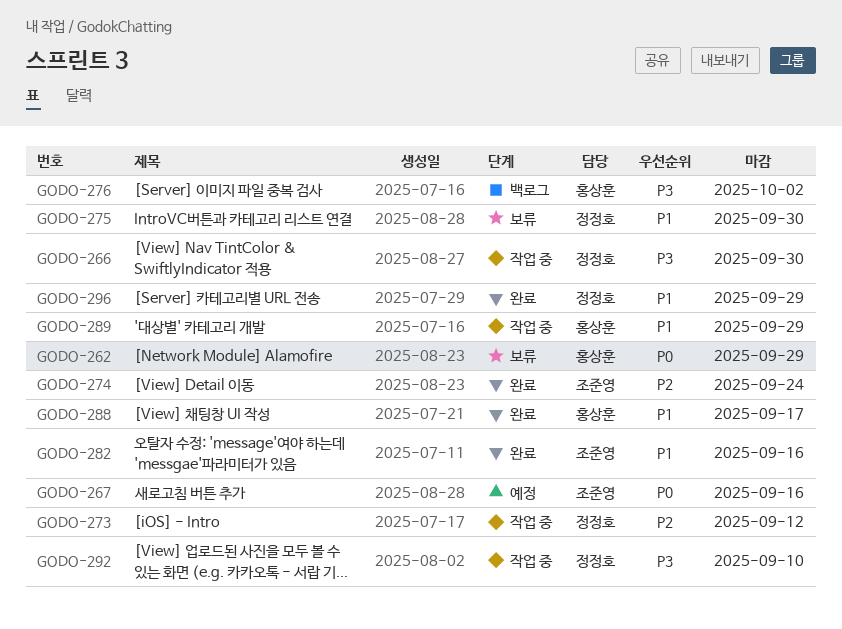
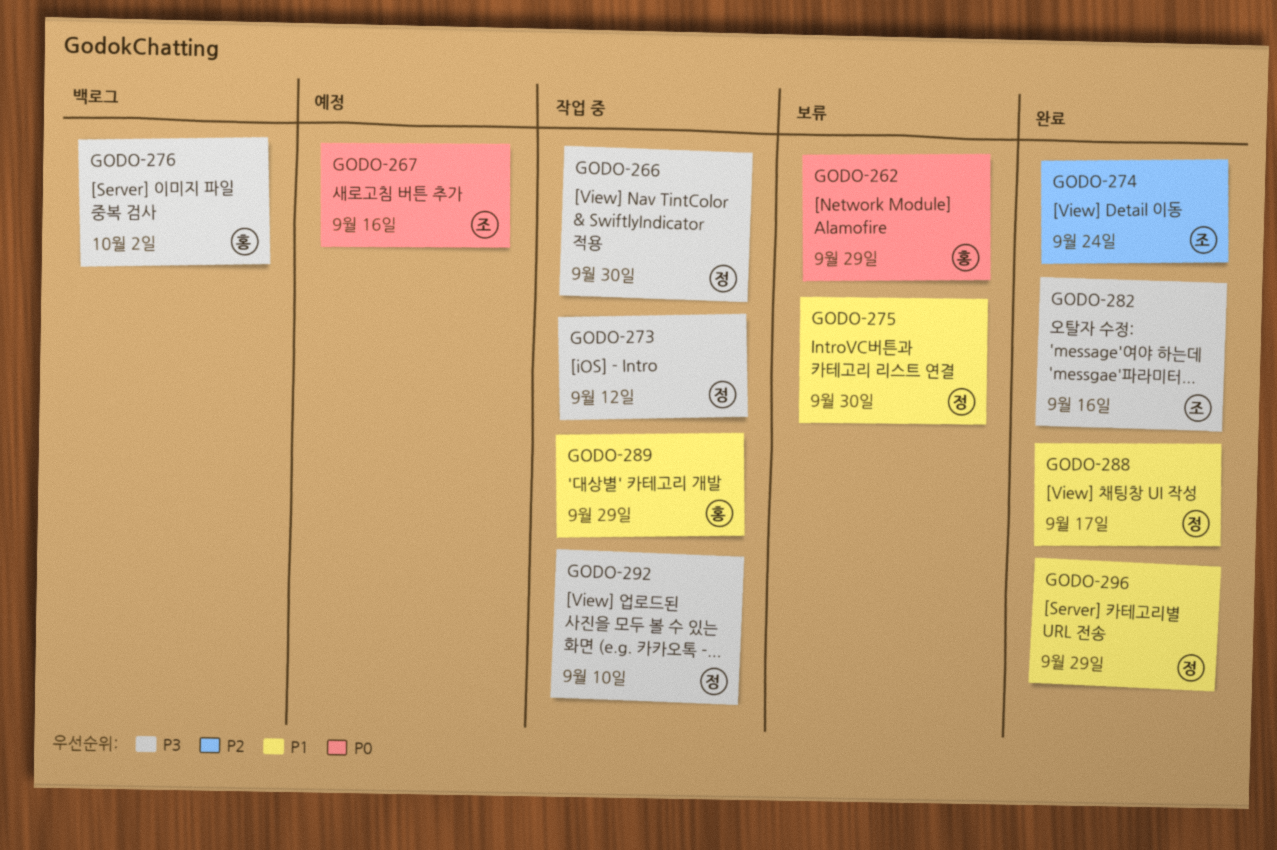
GODO-273, priority: P2 -> P3
GODO-282, priority: P1 -> P3
GODO-288, owner: 홍상훈 -> 정정호

